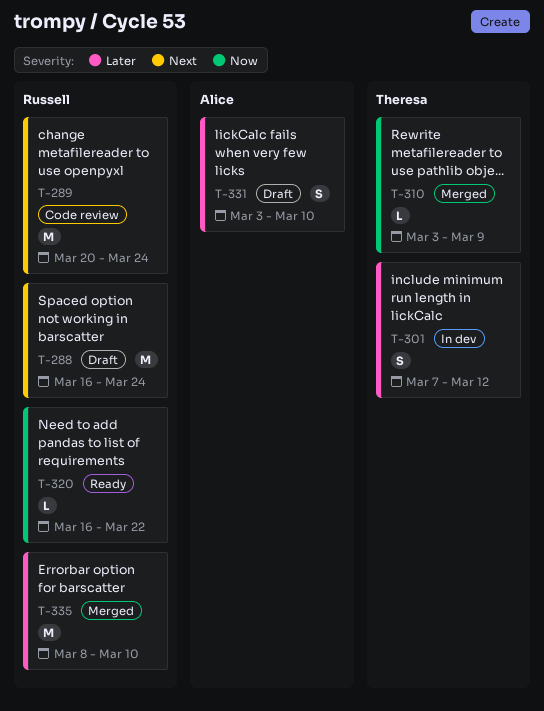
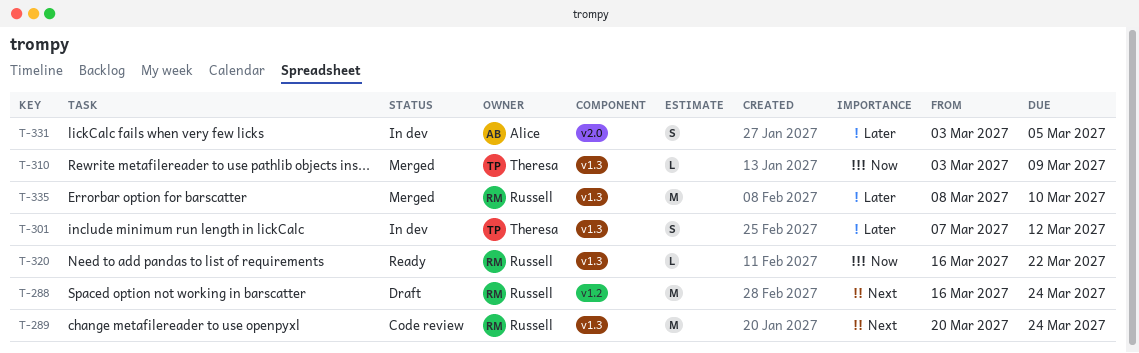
T-331, status: Draft -> In dev
T-331, due: Mar 10 -> Mar 5

